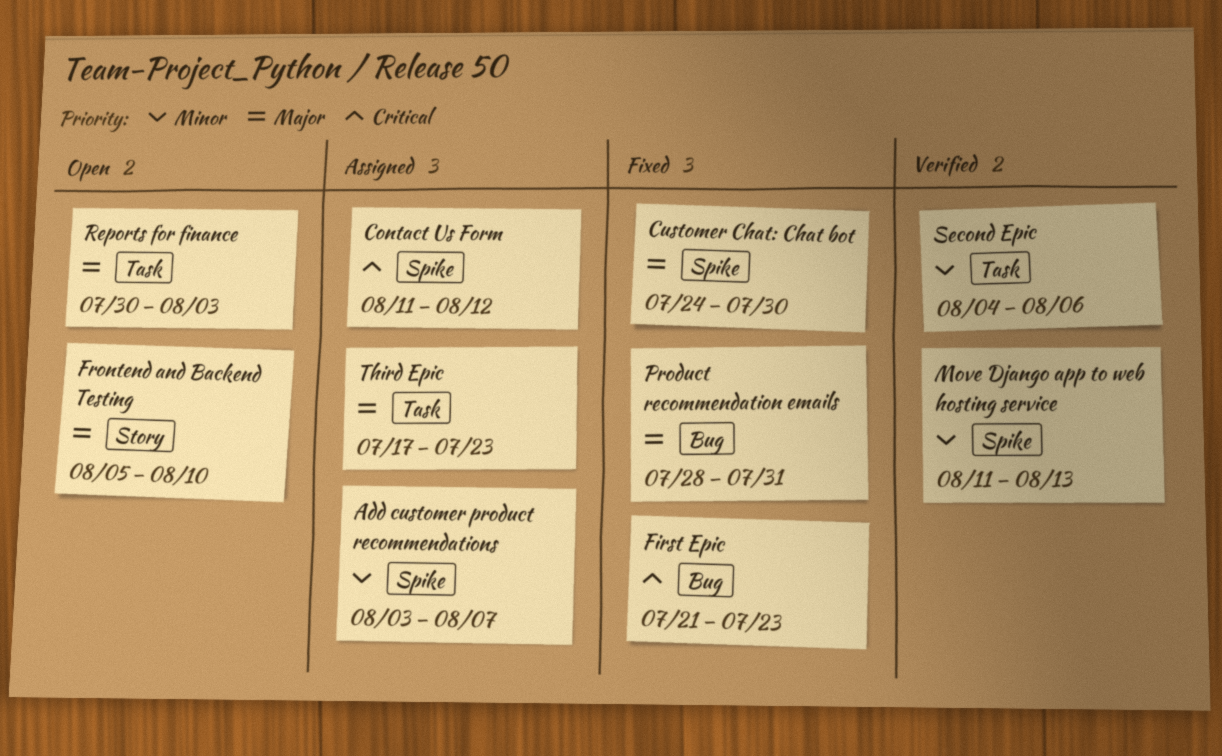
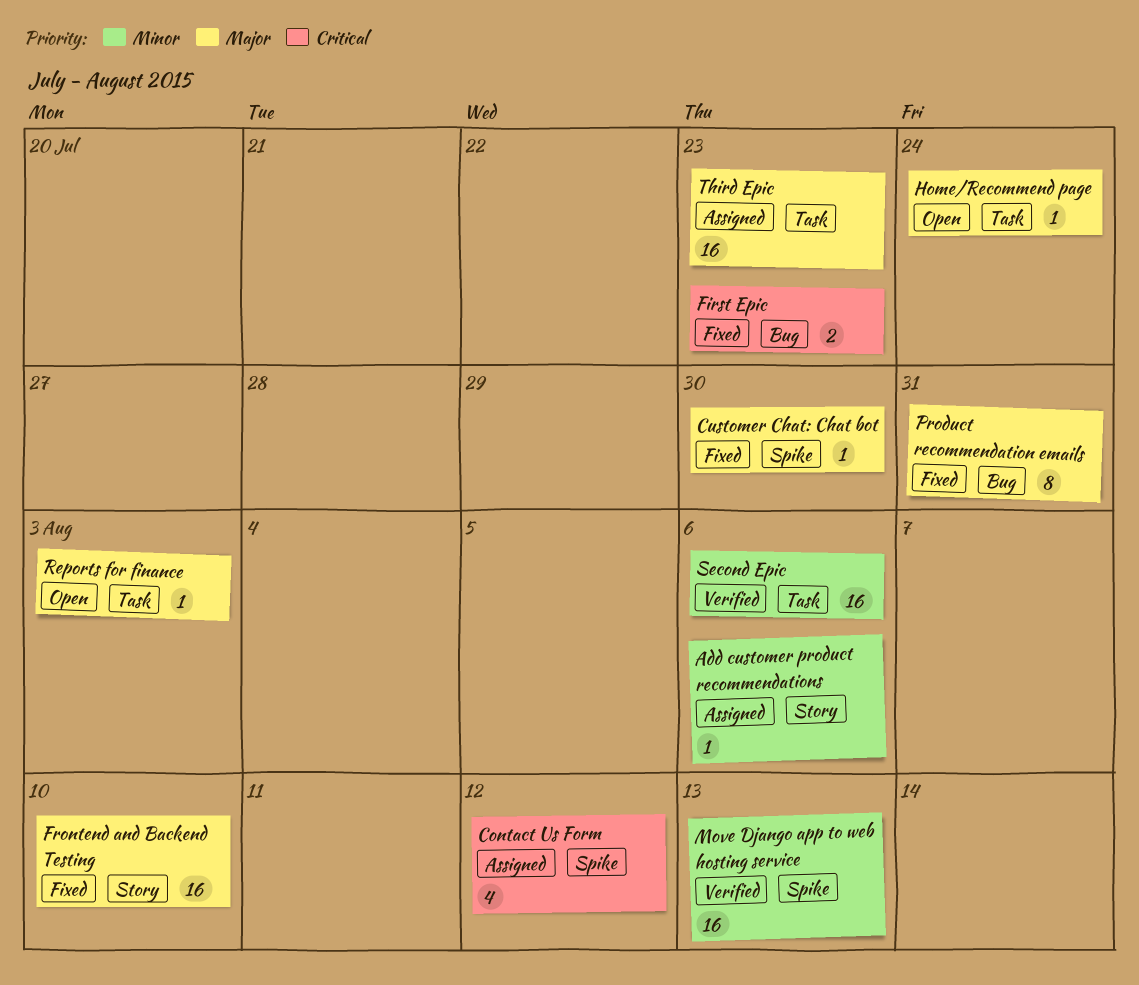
Add customer product recommendations, label: Spike -> Story
Add customer product recommendations, due: Aug 7 -> Aug 6
Frontend and Backend Testing, status: Open -> Fixed
Home/Recommend page: none -> present

